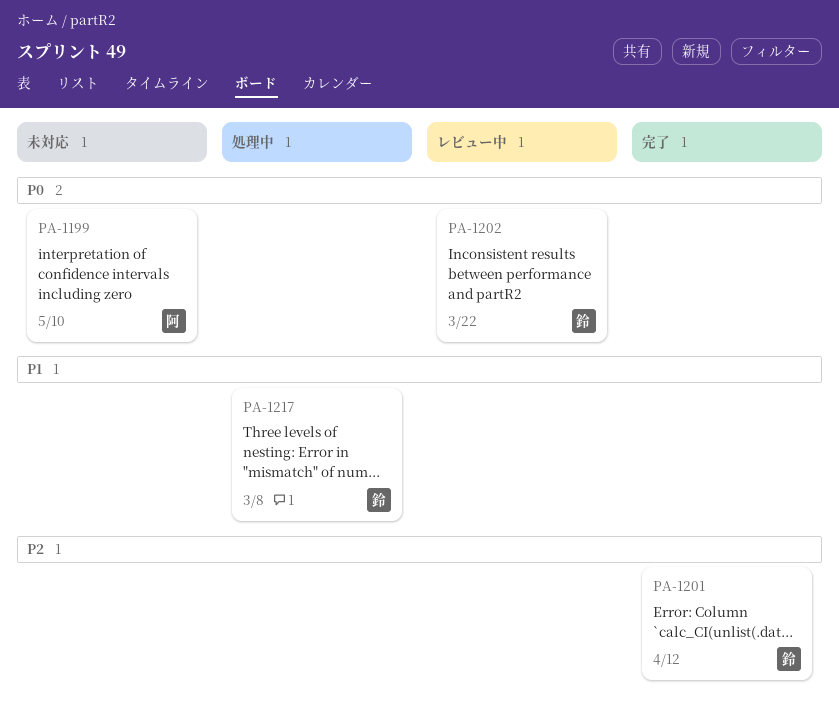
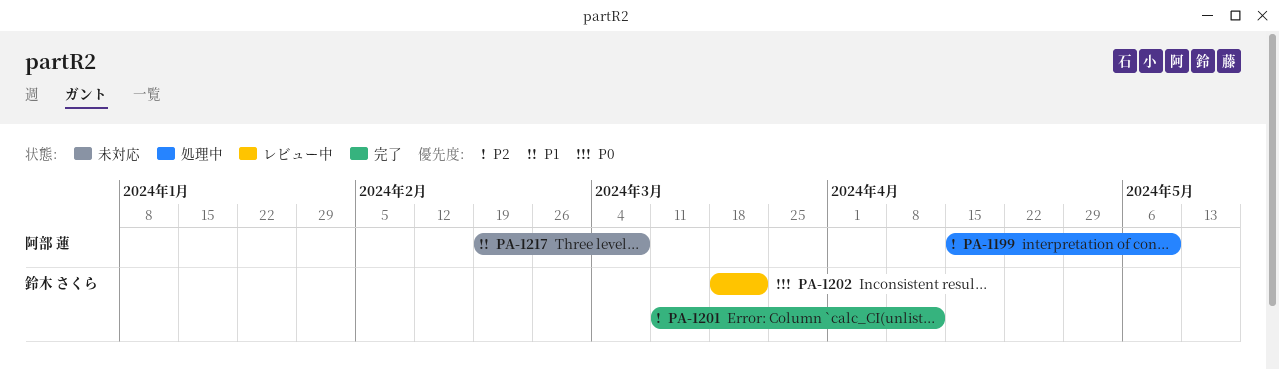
PA-1199, status: 未対応 -> 処理中
PA-1199, priority: P0 -> P2
PA-1217, status: 処理中 -> 未対応
PA-1217, owner: 鈴木 さくら -> 阿部 蓮

